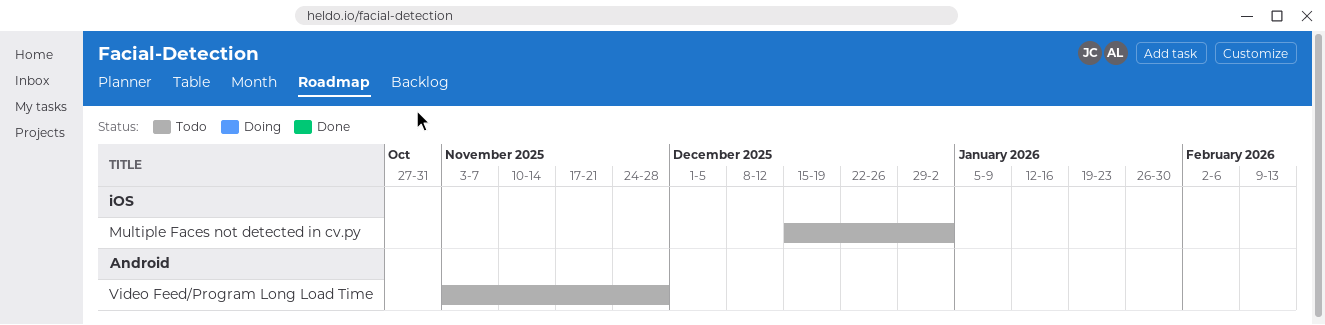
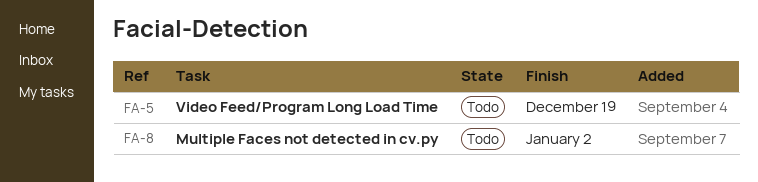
Video Feed/Program Long Load Time, due: Nov 28 -> Dec 19

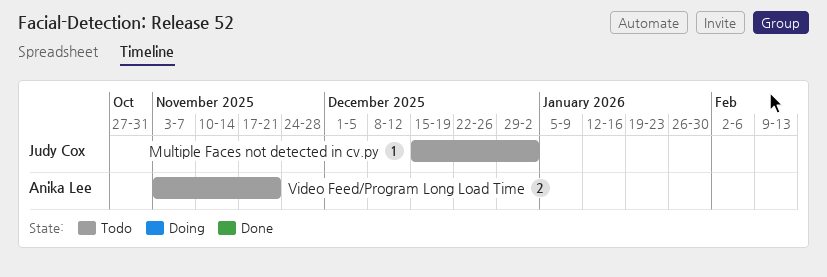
Video Feed/Program Long Load Time, due: Dec 19 -> Nov 21

